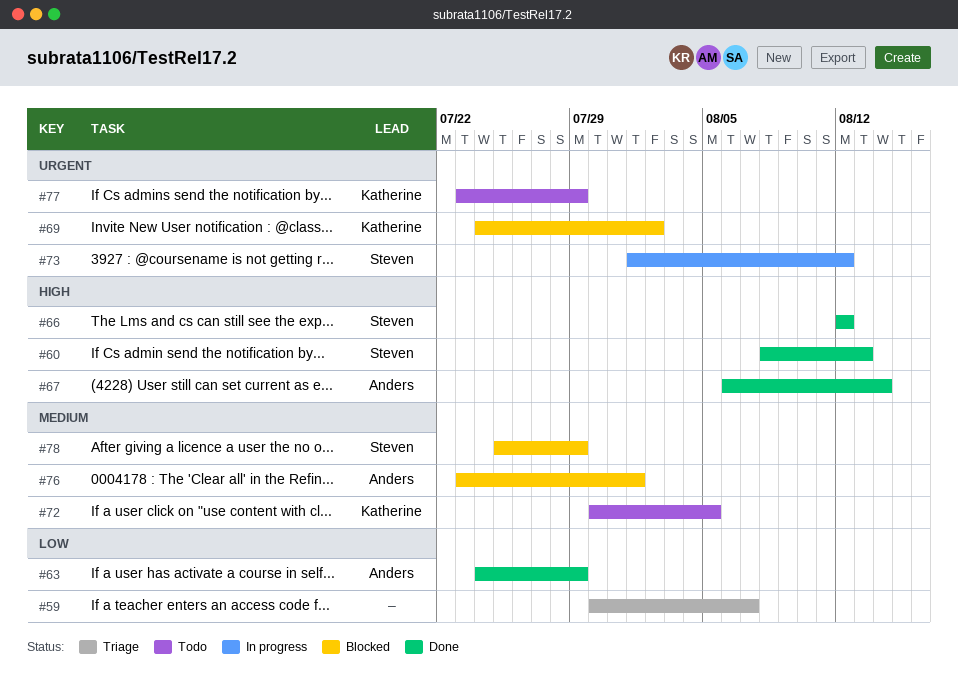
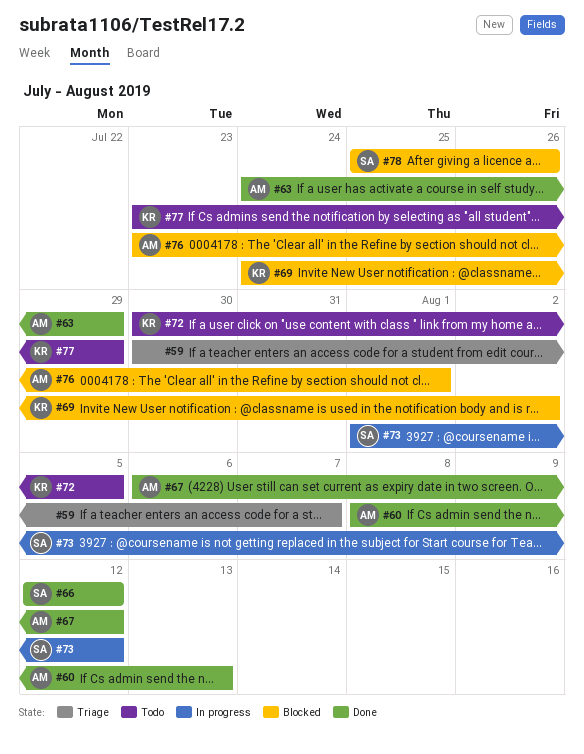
#60, owner: Steven -> Anders
#67, due: Aug 14 -> Aug 12
#78, due: Jul 29 -> Jul 26

